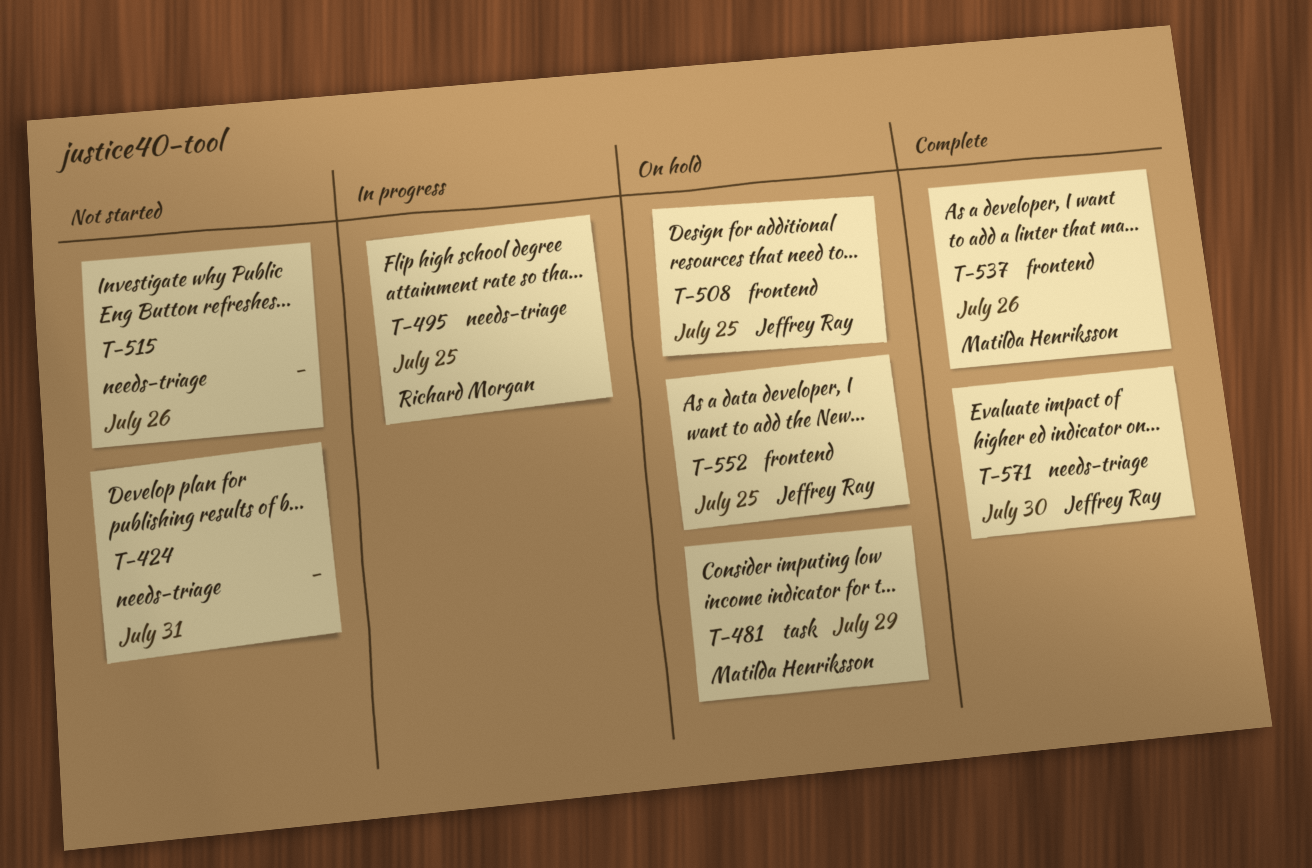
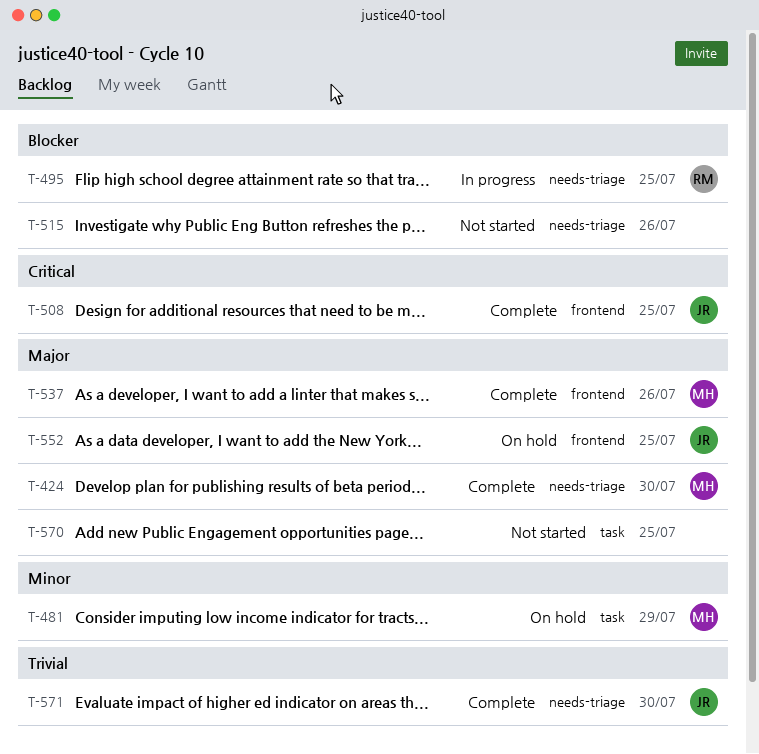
T-424, status: Not started -> Complete
T-424, owner: none -> Matilda Henriksson
T-424, due: Jul 31 -> Jul 30
T-508, status: On hold -> Complete
T-570: none -> present

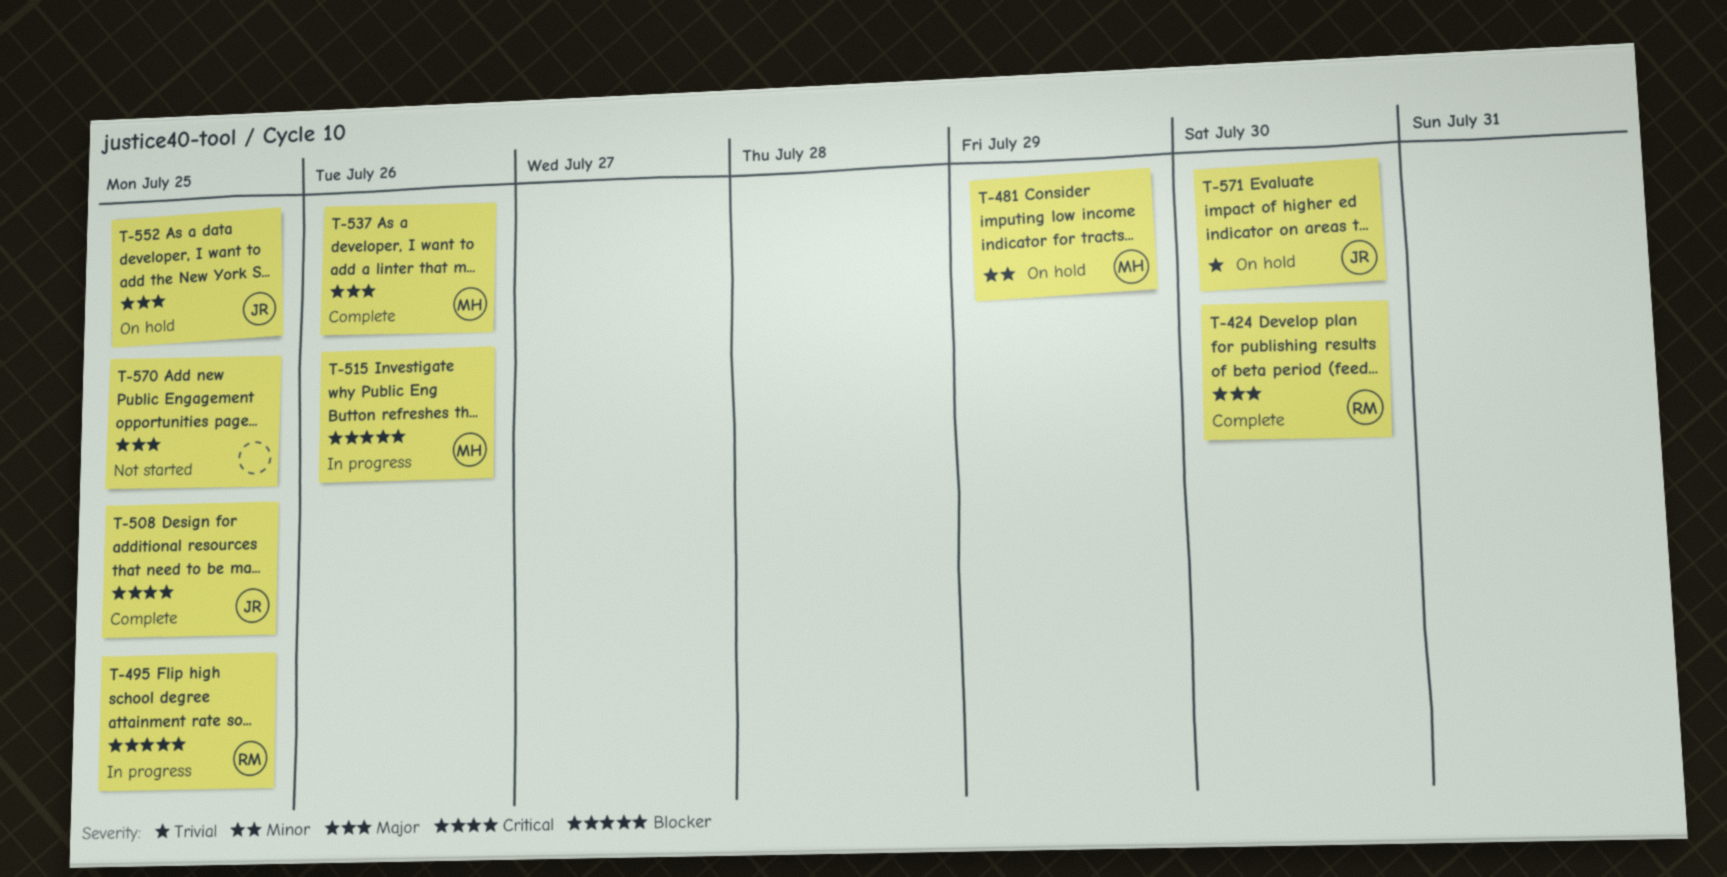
T-424, owner: MH -> RM
T-515, status: Not started -> In progress
T-515, owner: none -> MH
T-571, status: Complete -> On hold

